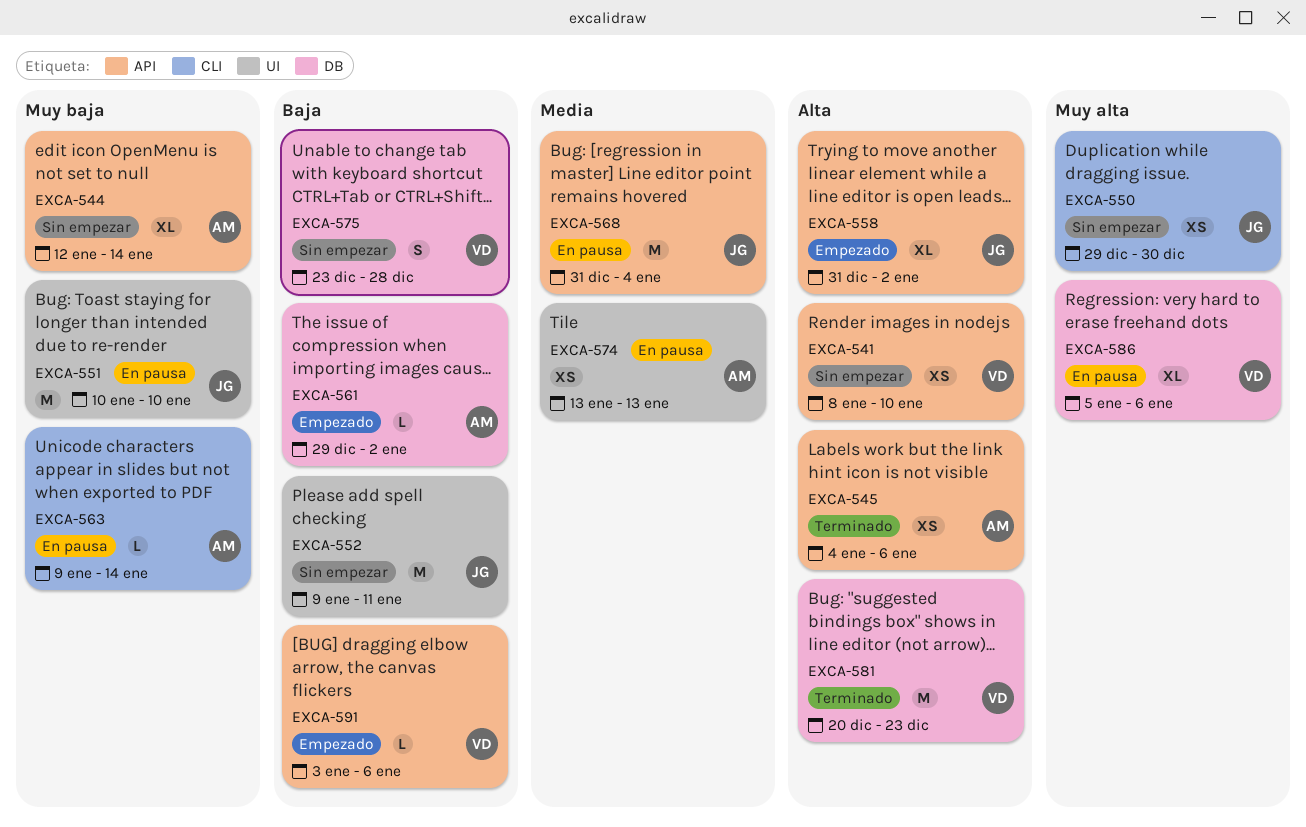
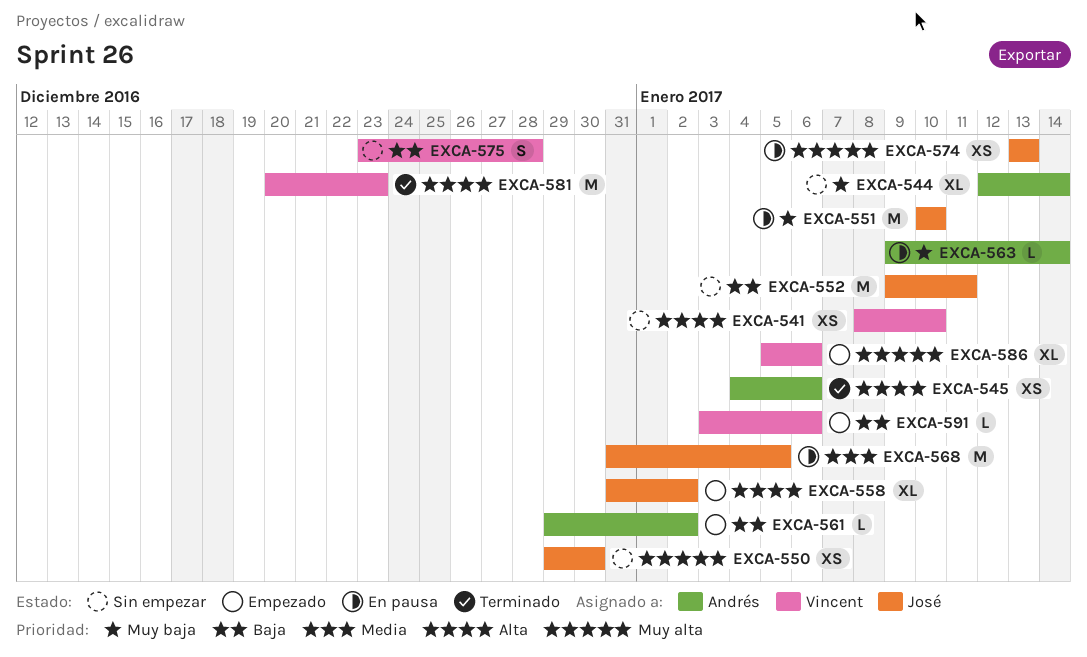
EXCA-568, due: Jan 4 -> Jan 5
EXCA-574, owner: Andrés -> José
EXCA-574, priority: Media -> Muy alta
EXCA-586, status: En pausa -> Empezado

